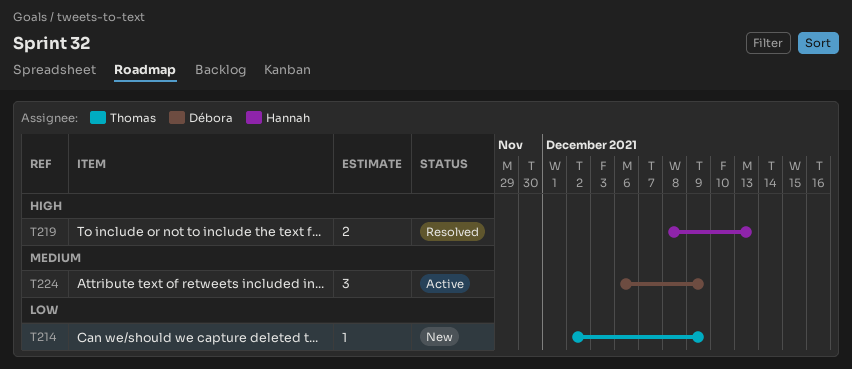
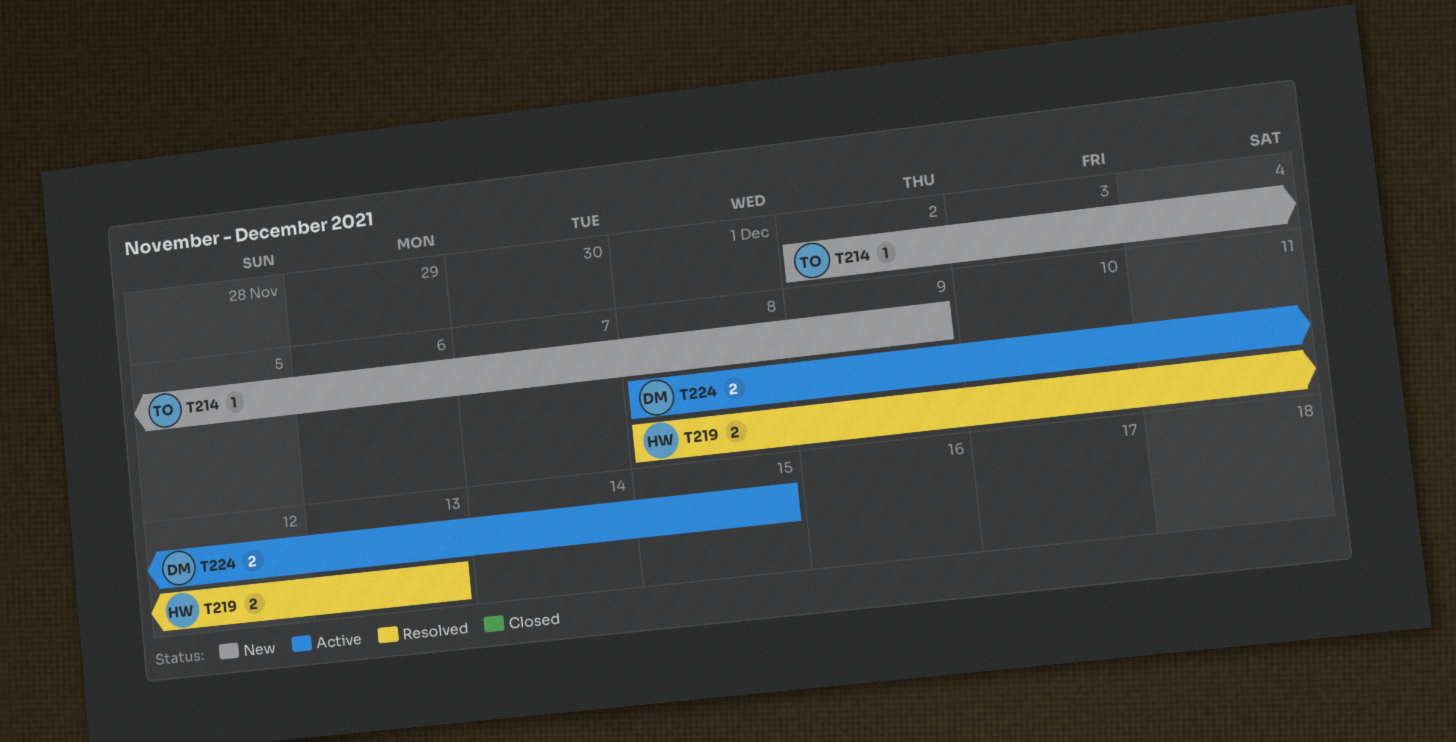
T224, estimate: 3 -> 2
T224, start: Dec 6 -> Dec 8
T224, due: Dec 9 -> Dec 15

